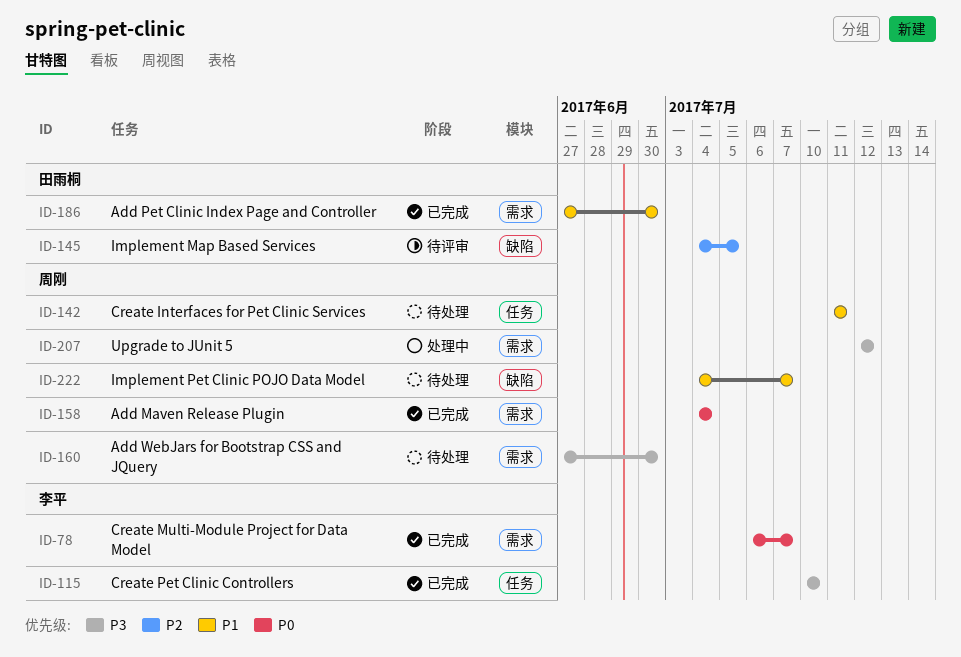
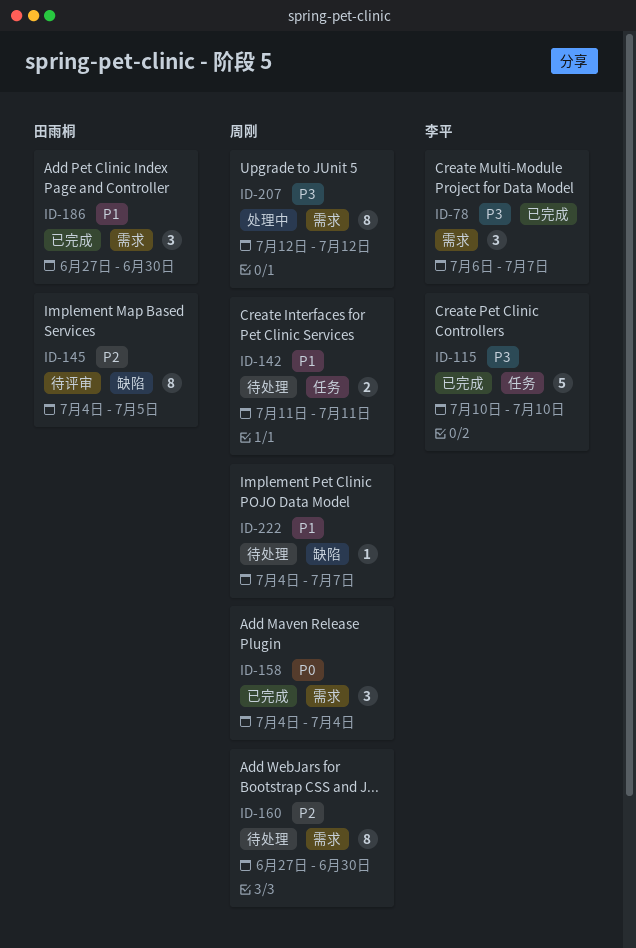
ID-78, priority: P0 -> P3
ID-160, priority: P3 -> P2

